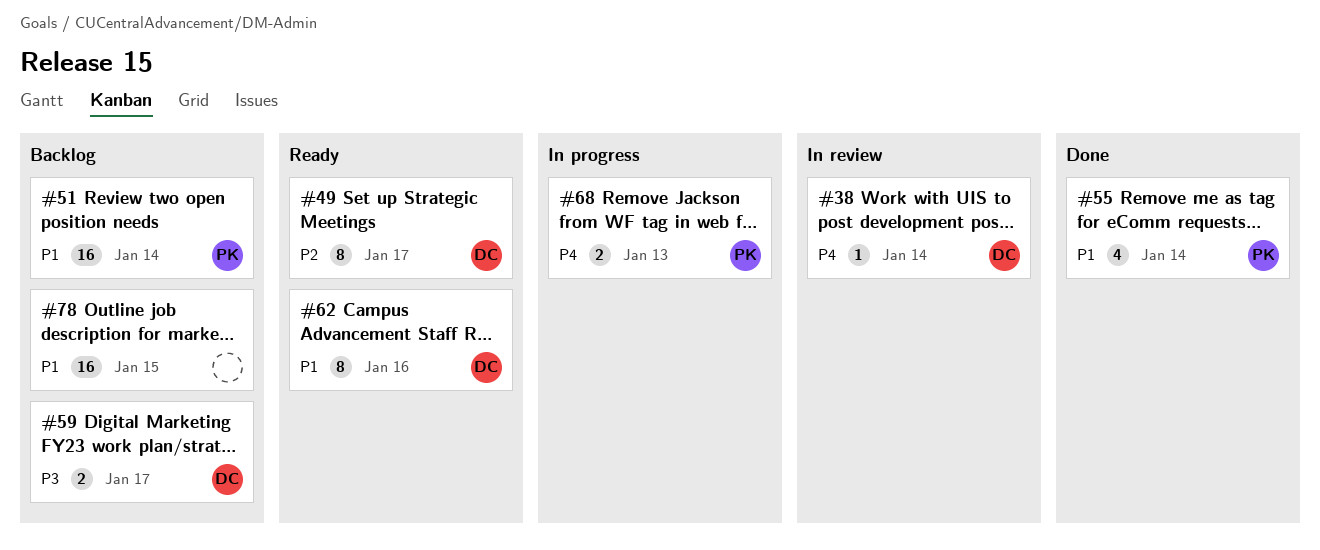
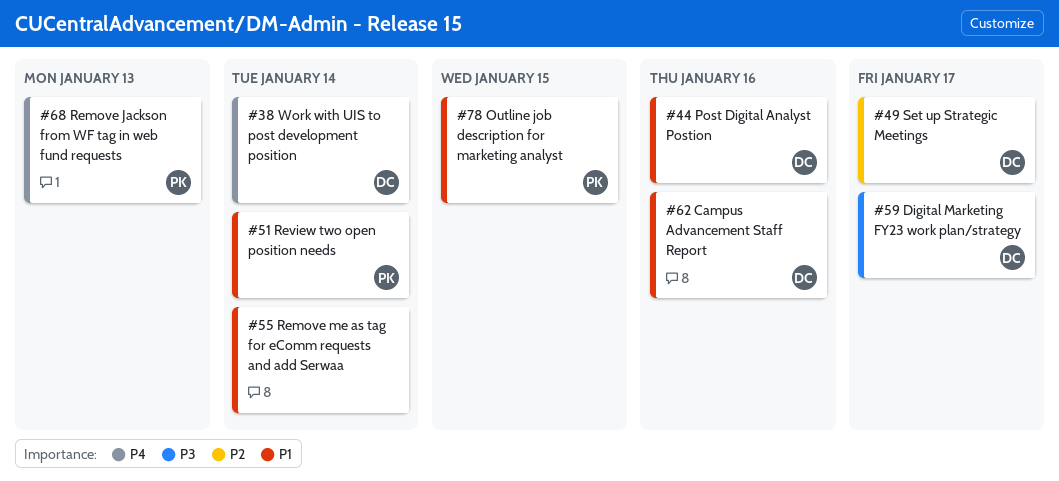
#44: none -> present
#55, owner: PK -> none
#78, owner: none -> PK

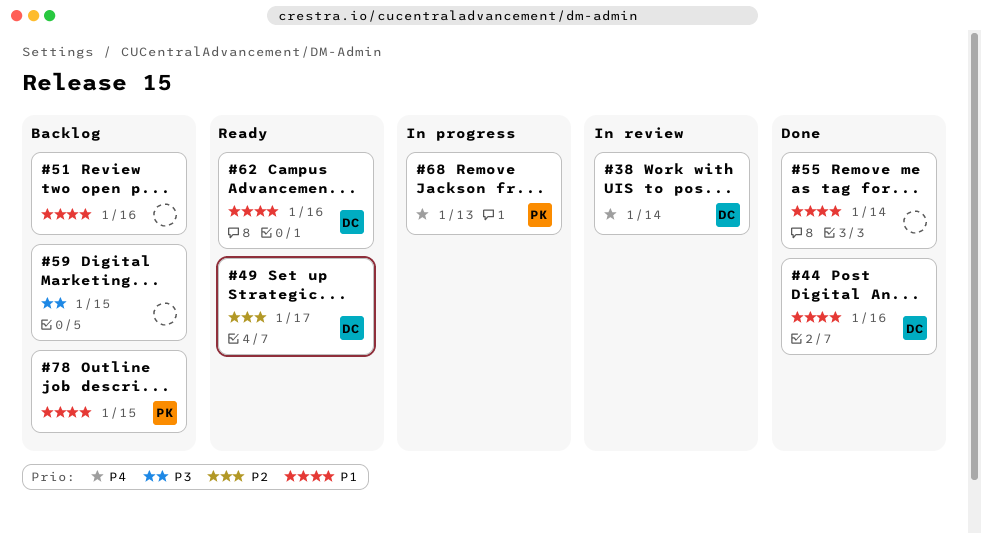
#51, owner: PK -> none
#51, due: Jan 14 -> Jan 16
#59, owner: DC -> none
#59, due: Jan 17 -> Jan 15

